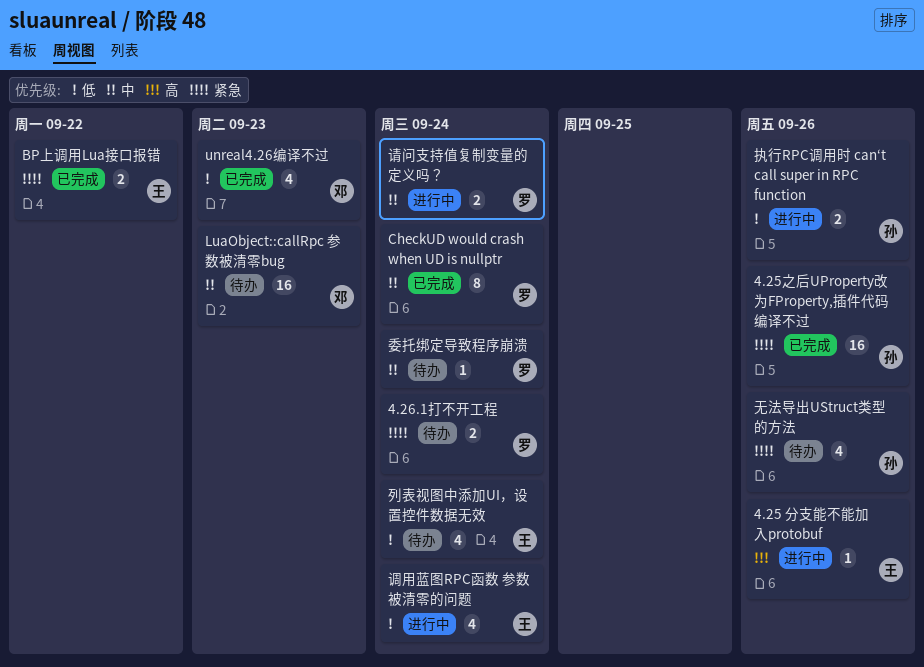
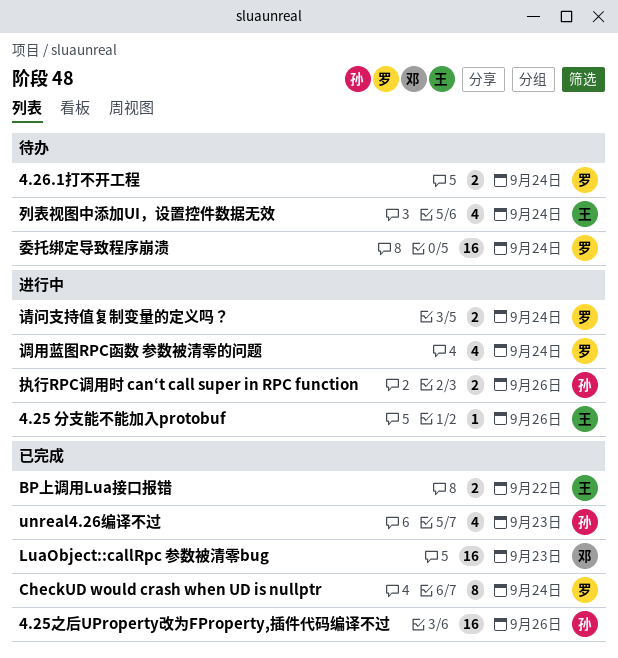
LuaObject::callRpc 参数被清零bug, status: 待办 -> 已完成
unreal4.26编译不过, owner: 邓 -> 孙
委托绑定导致程序崩溃, estimate: 1 -> 16
无法导出UStruct类型的方法: present -> none
调用蓝图RPC函数 参数被清零的问题, owner: 王 -> 罗

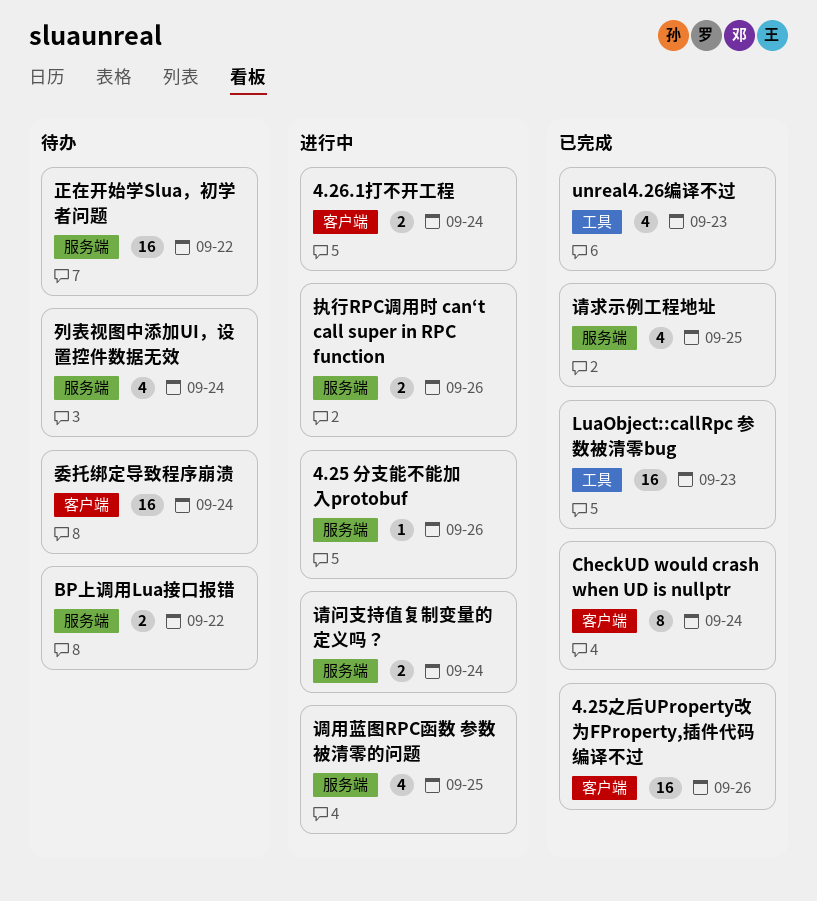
4.26.1打不开工程, status: 待办 -> 进行中
BP上调用Lua接口报错, status: 已完成 -> 待办
正在开始学Slua，初学者问题: none -> present
请求示例工程地址: none -> present
调用蓝图RPC函数 参数被清零的问题, due: Sep 24 -> Sep 25

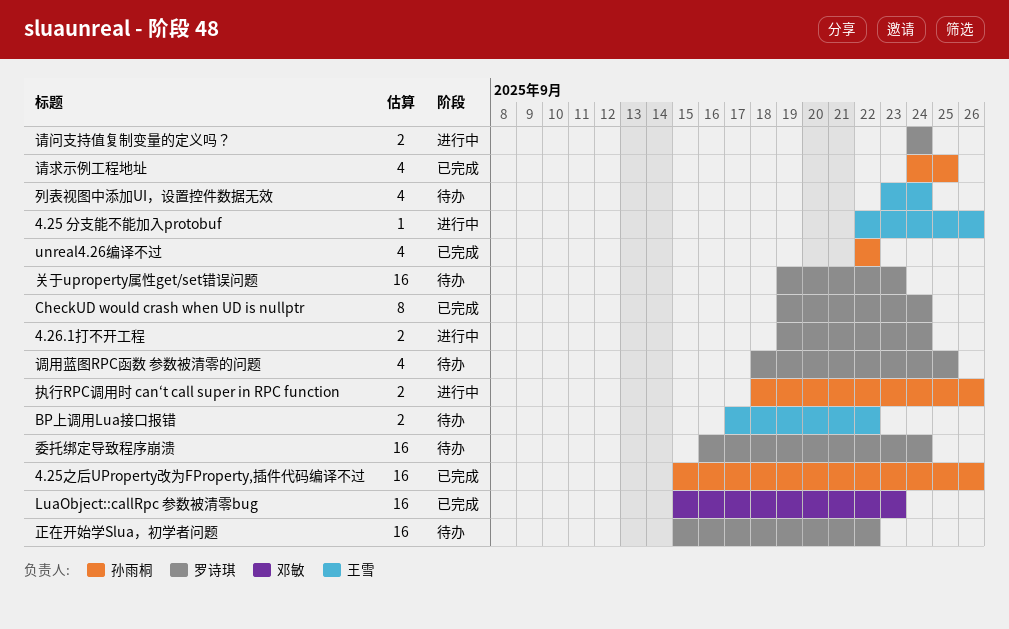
unreal4.26编译不过, due: Sep 23 -> Sep 22
关于uproperty属性get/set错误问题: none -> present
调用蓝图RPC函数 参数被清零的问题, status: 进行中 -> 待办

